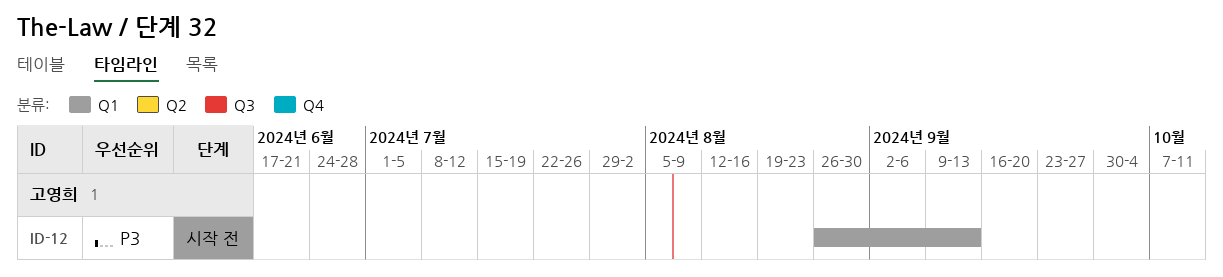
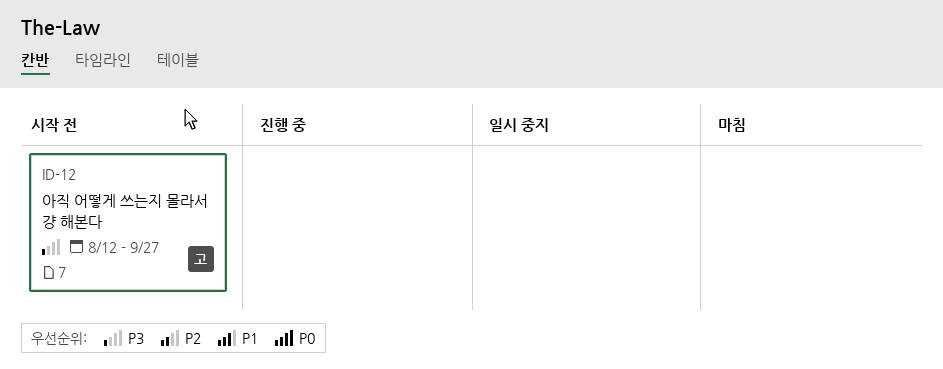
ID-12, start: Aug 26 -> Aug 12
ID-12, due: Sep 13 -> Sep 27

